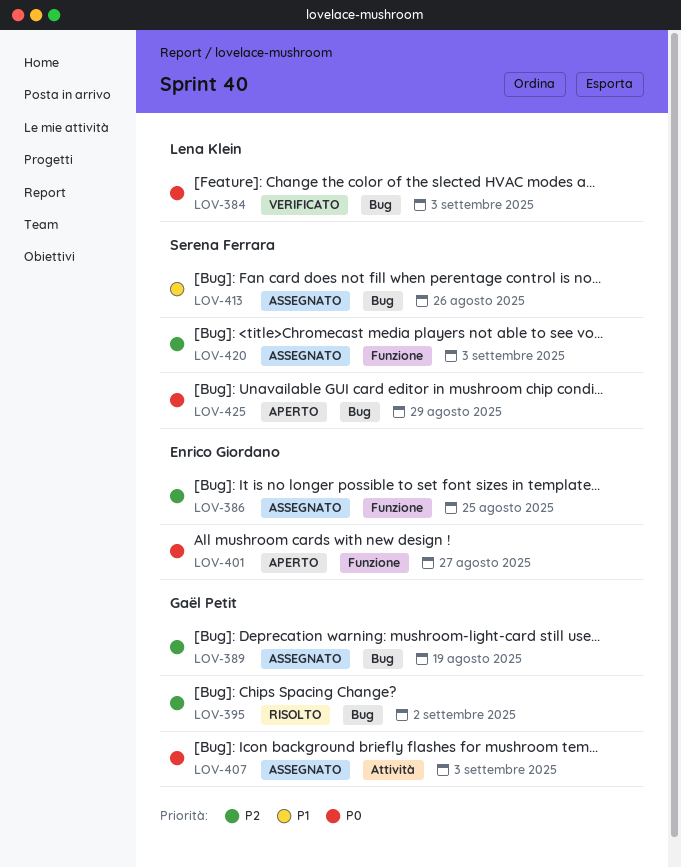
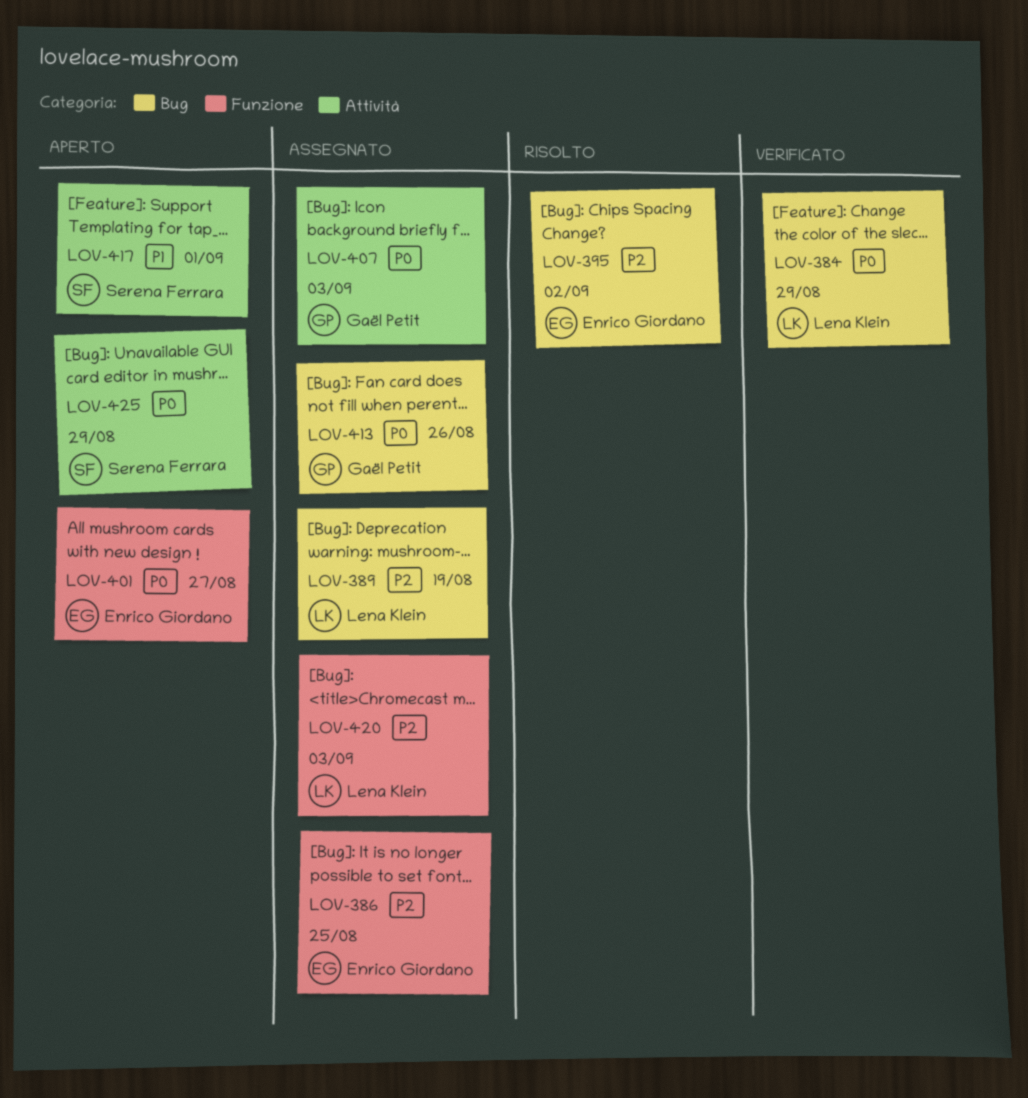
LOV-384, due: Sep 3 -> Aug 29
LOV-389, owner: Gaël Petit -> Lena Klein
LOV-395, owner: Gaël Petit -> Enrico Giordano
LOV-413, owner: Serena Ferrara -> Gaël Petit
LOV-413, priority: P1 -> P0
LOV-417: none -> present
LOV-420, owner: Serena Ferrara -> Lena Klein
LOV-425, label: Bug -> Attività

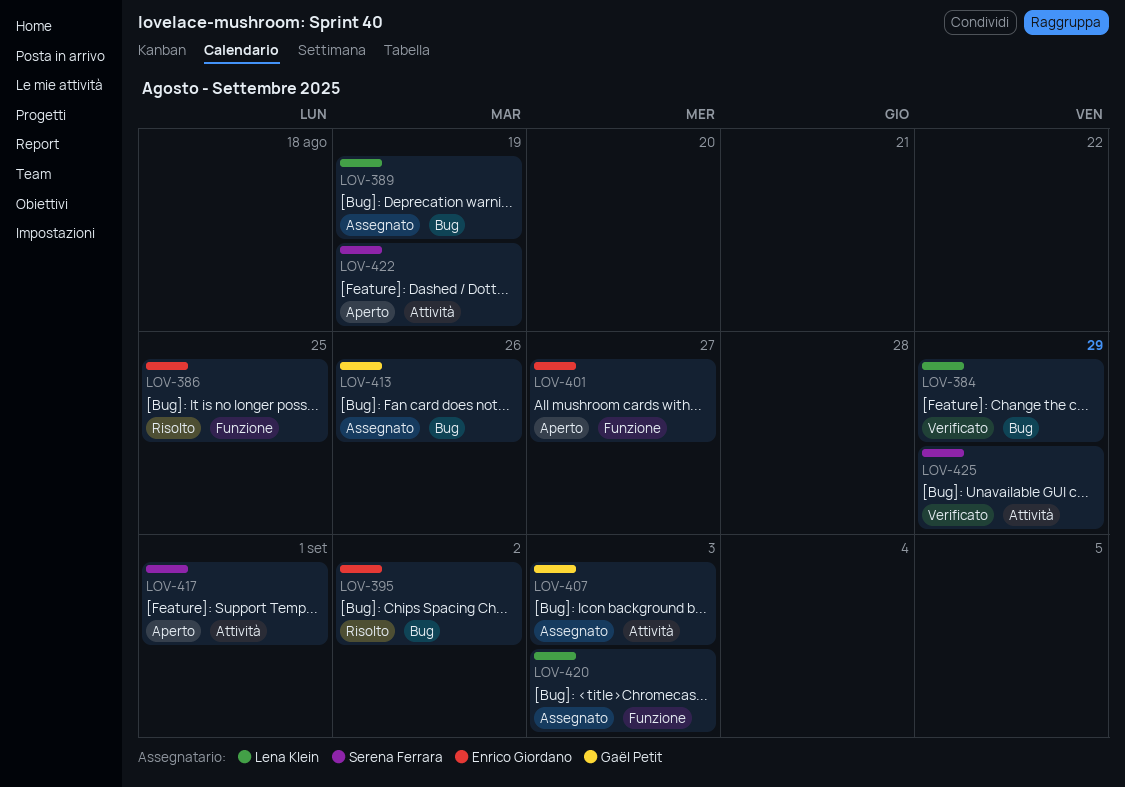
LOV-386, status: Assegnato -> Risolto
LOV-422: none -> present
LOV-425, status: Aperto -> Verificato

